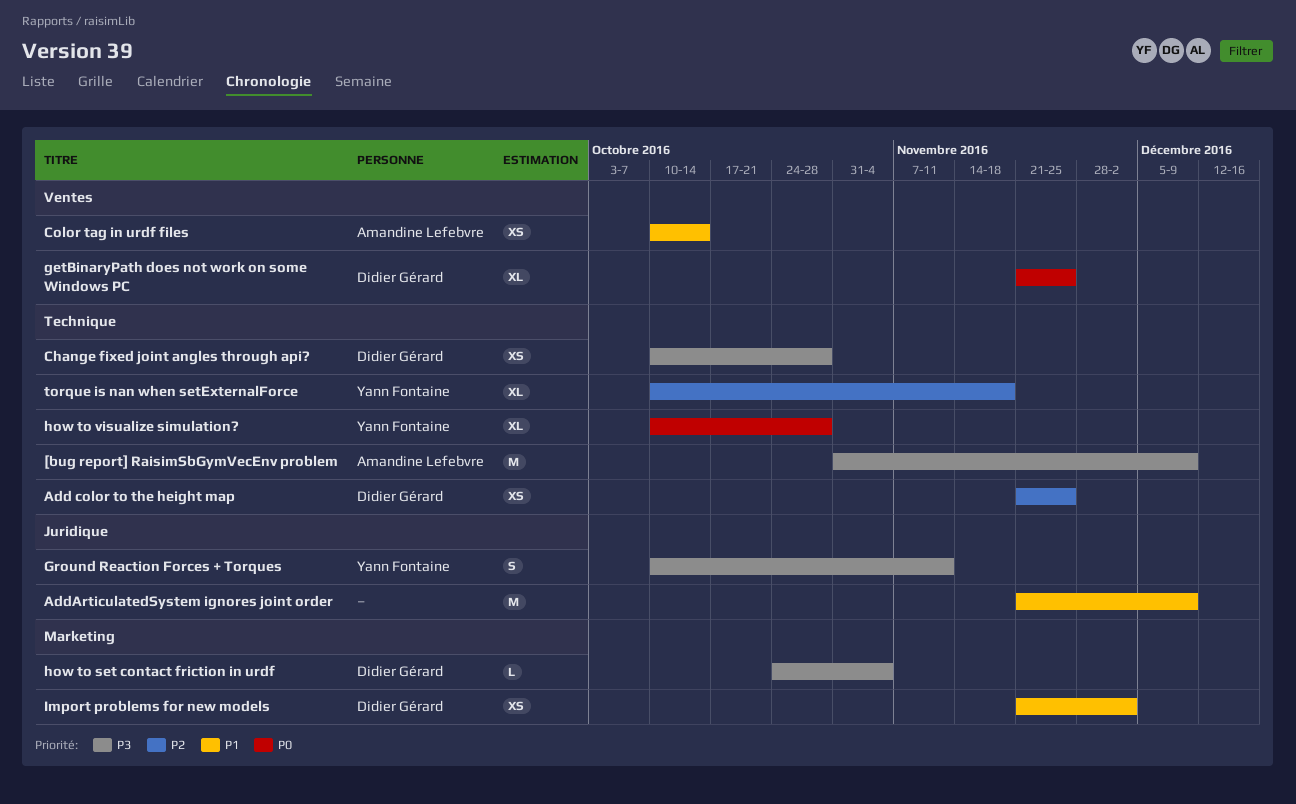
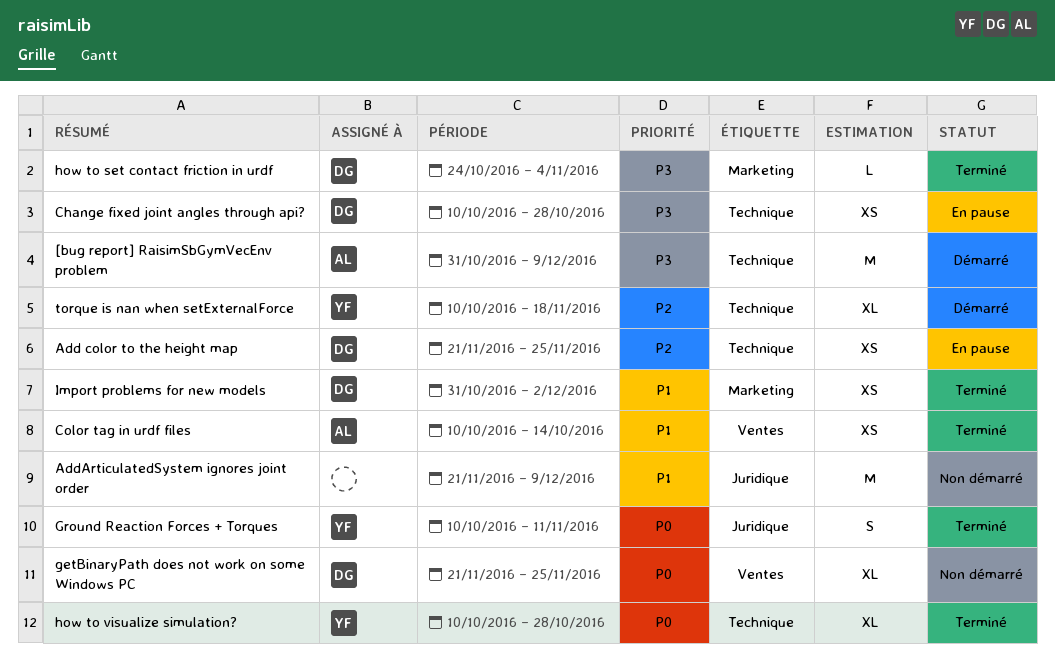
Ground Reaction Forces + Torques, priority: P3 -> P0
Import problems for new models, start: Nov 21 -> Oct 31

